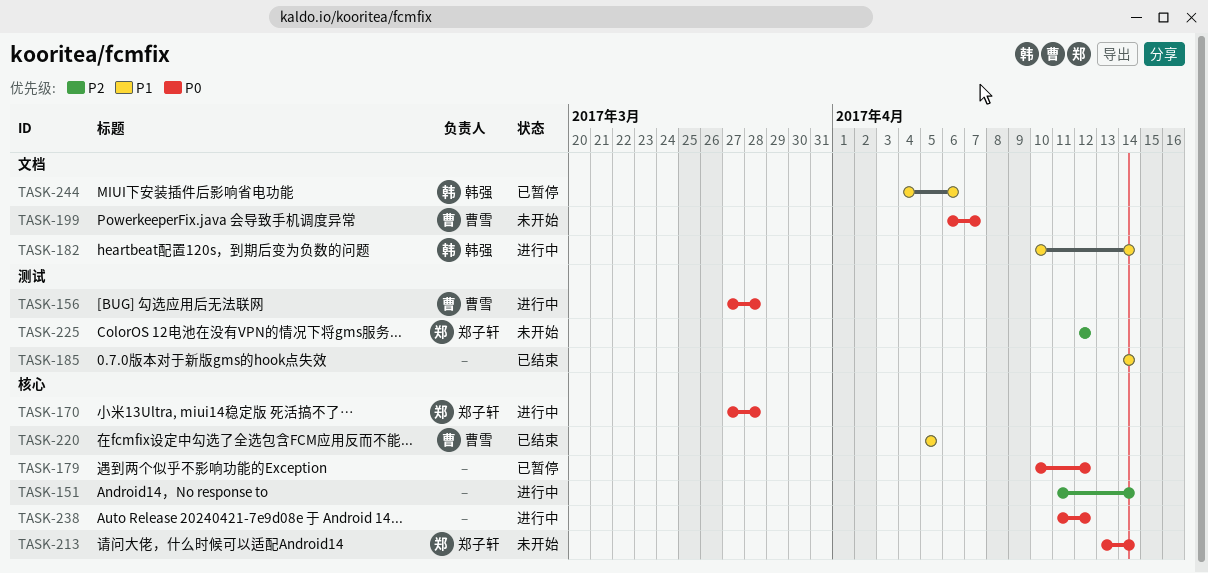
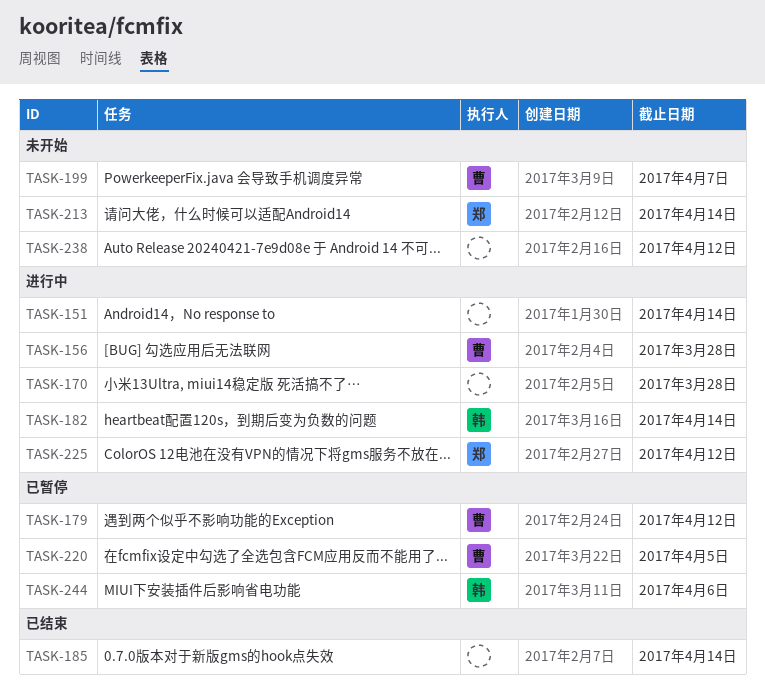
TASK-170, owner: 郑子轩 -> none
TASK-179, owner: none -> 曹雪
TASK-220, status: 已结束 -> 已暂停
TASK-225, status: 未开始 -> 进行中
TASK-238, status: 进行中 -> 未开始

